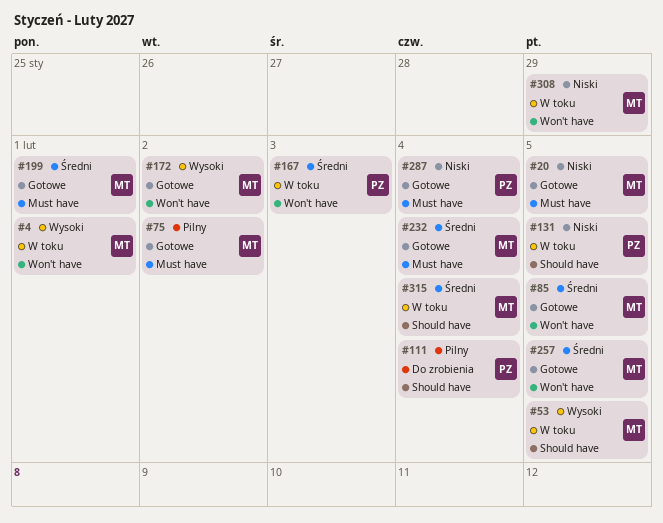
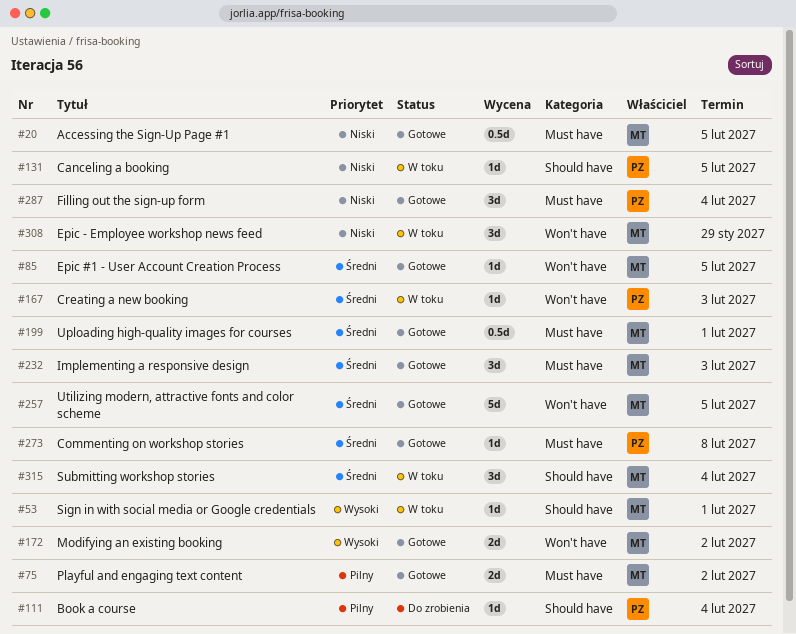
#4: present -> none
#53, due: Feb 5 -> Feb 1
#232, due: Feb 4 -> Feb 3
#273: none -> present

